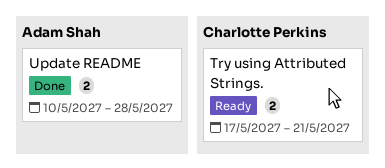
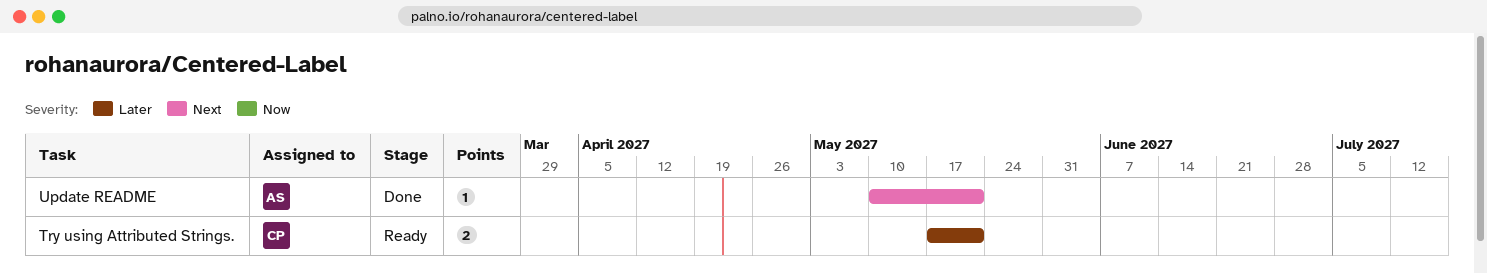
Update README, estimate: 2 -> 1
Update README, due: May 28 -> May 21

